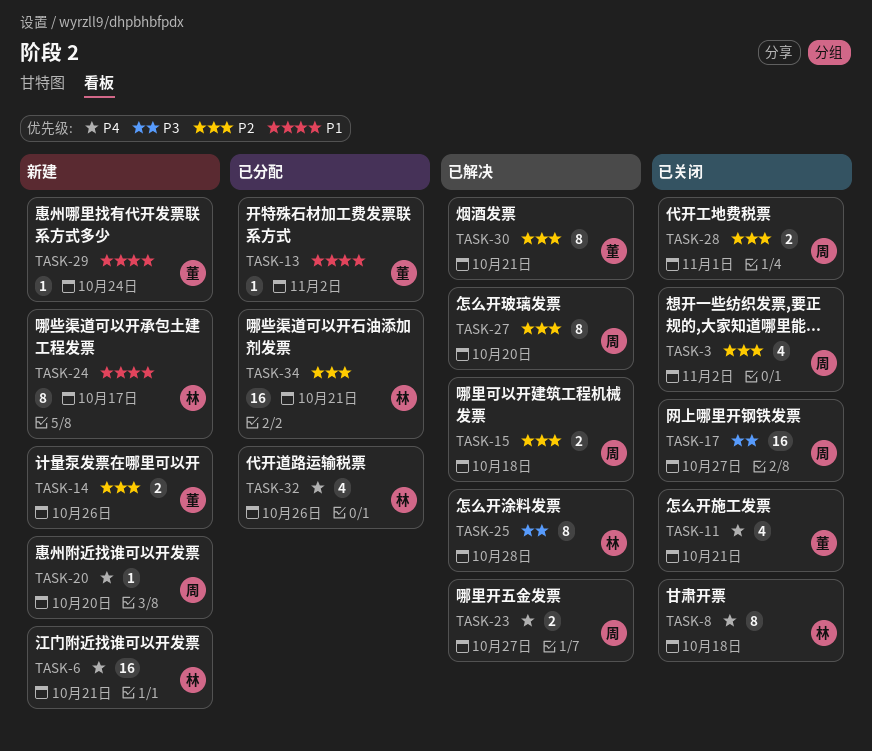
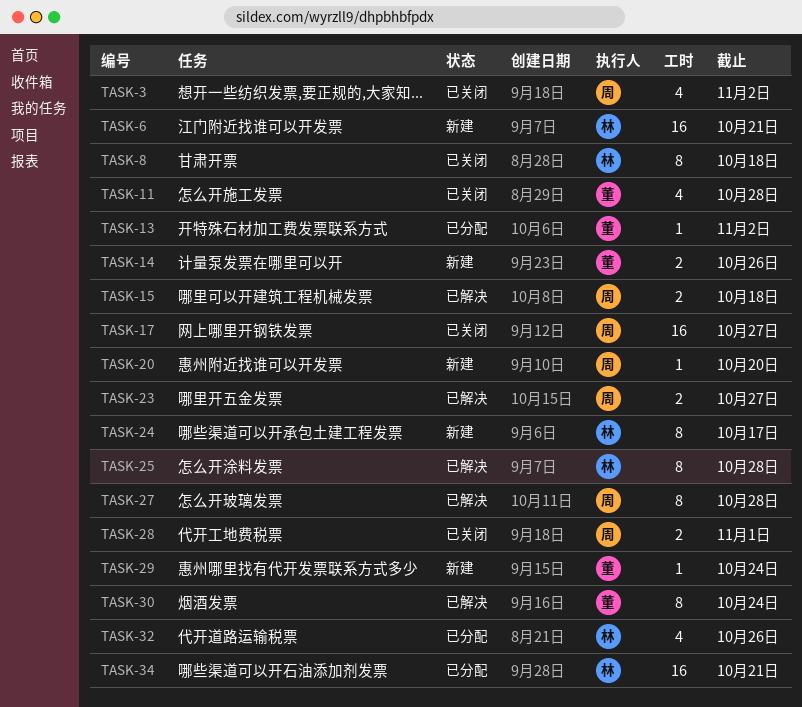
TASK-11, due: Oct 21 -> Oct 28
TASK-27, due: Oct 20 -> Oct 28
TASK-30, due: Oct 21 -> Oct 24

